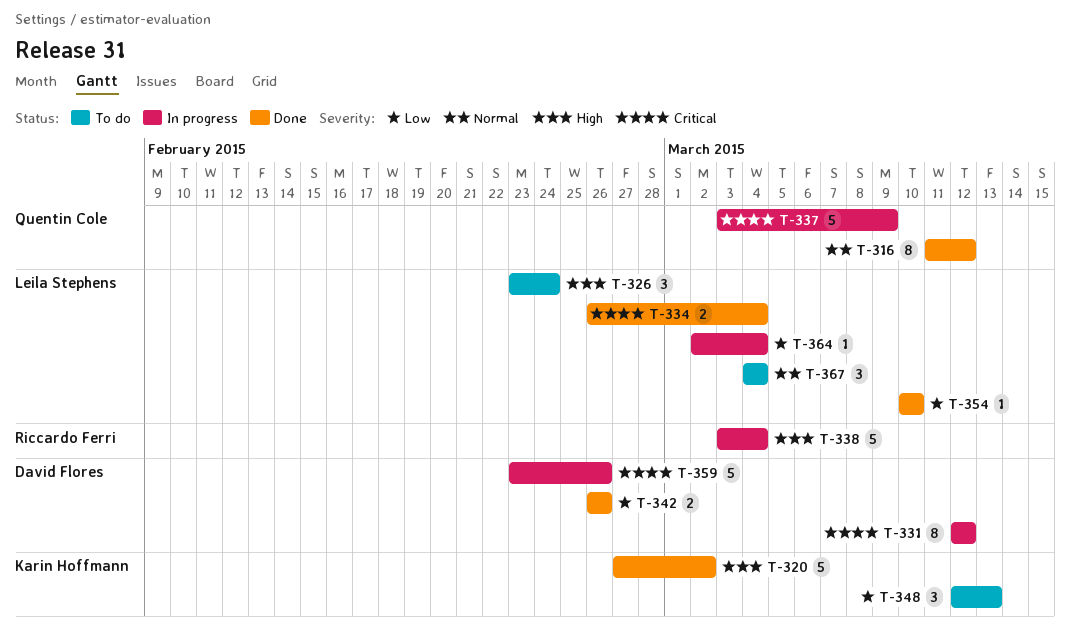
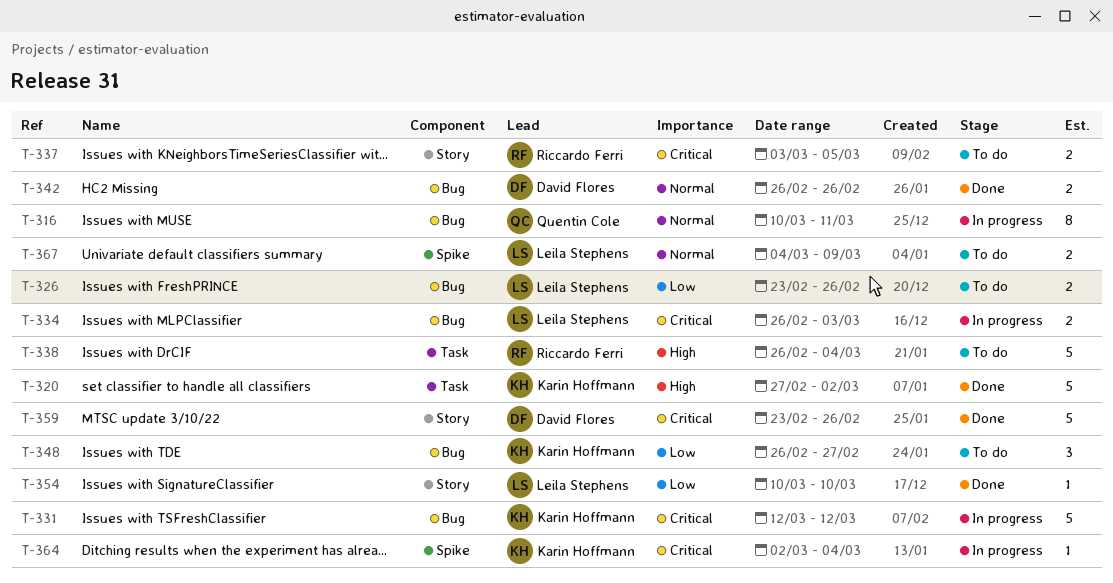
T-316, status: Done -> In progress
T-316, start: Mar 11 -> Mar 10
T-316, due: Mar 12 -> Mar 11
T-326, priority: High -> Low
T-326, estimate: 3 -> 2
T-326, due: Feb 24 -> Feb 26
T-331, owner: David Flores -> Karin Hoffmann
T-331, estimate: 8 -> 5
T-334, status: Done -> In progress
T-334, due: Mar 4 -> Mar 3
T-337, status: In progress -> To do
T-337, owner: Quentin Cole -> Riccardo Ferri
T-337, estimate: 5 -> 2
T-337, due: Mar 9 -> Mar 5
T-338, status: In progress -> To do
T-338, start: Mar 3 -> Feb 26
T-342, priority: Low -> Normal
T-348, start: Mar 12 -> Feb 26
T-348, due: Mar 13 -> Feb 27
T-359, status: In progress -> Done
T-364, owner: Leila Stephens -> Karin Hoffmann
T-364, priority: Low -> Critical
T-367, estimate: 3 -> 2
T-367, due: Mar 4 -> Mar 9

